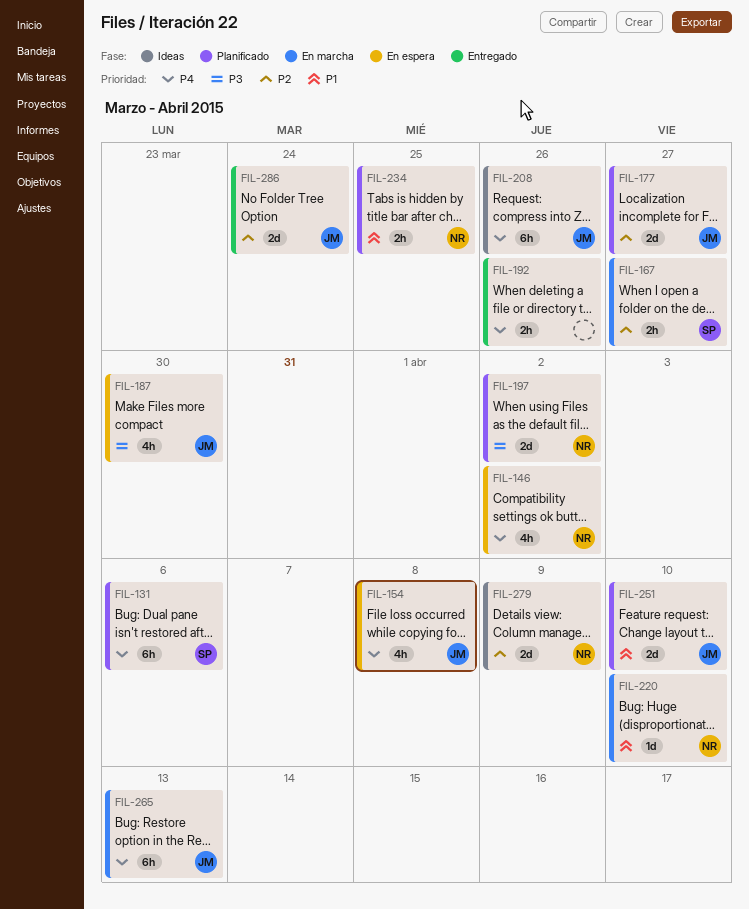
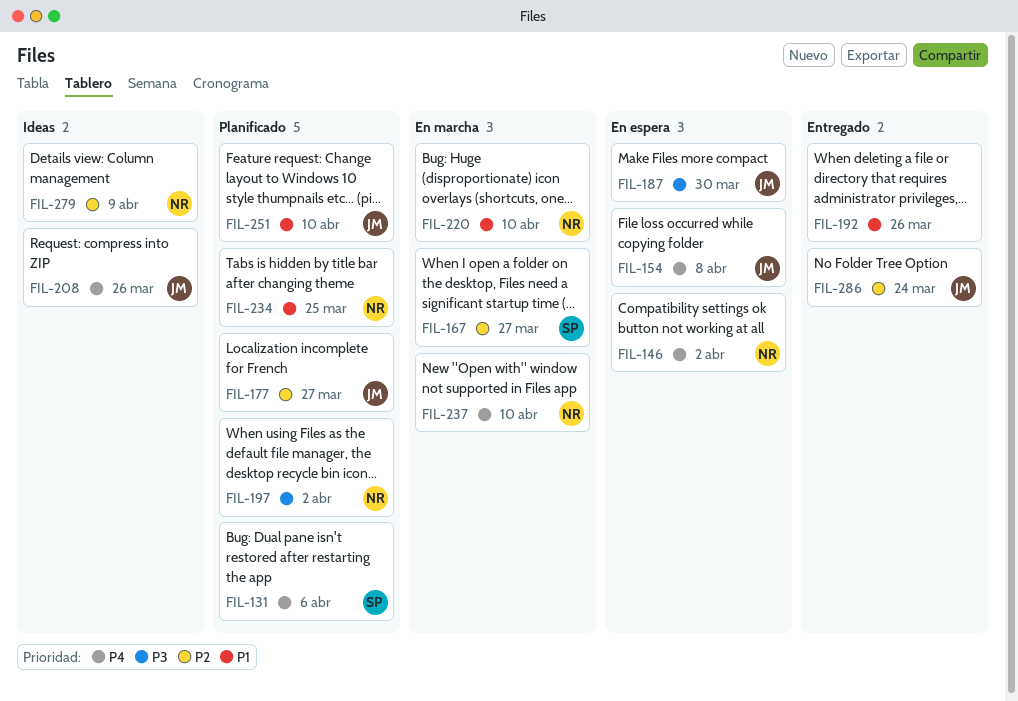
FIL-192, priority: P4 -> P1
FIL-237: none -> present
FIL-265: present -> none

